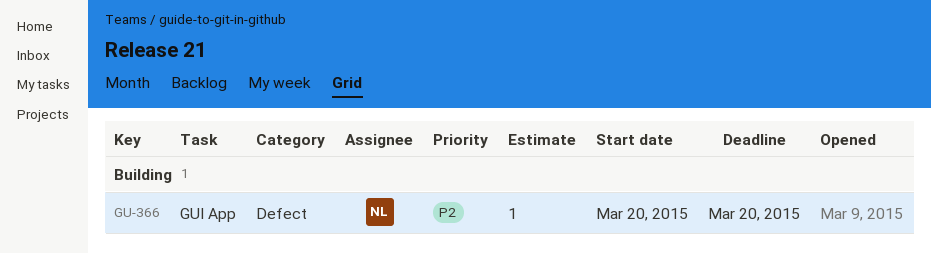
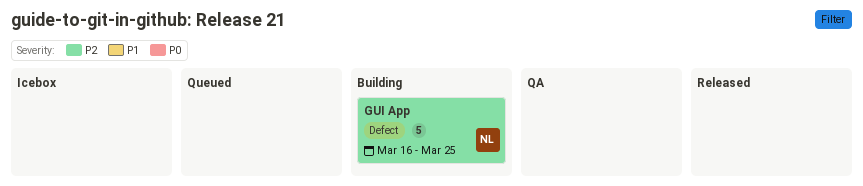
GUI App, estimate: 1 -> 5
GUI App, start: Mar 20 -> Mar 16
GUI App, due: Mar 20 -> Mar 25

